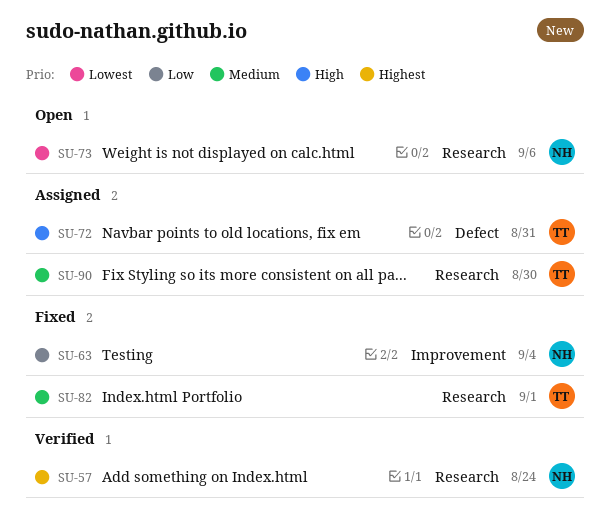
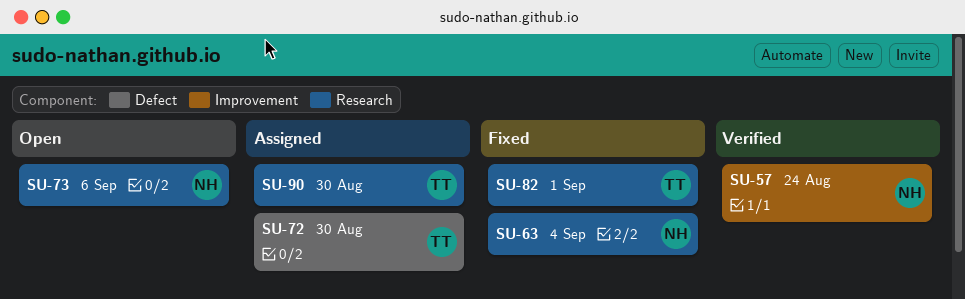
SU-57, label: Research -> Improvement
SU-63, label: Improvement -> Research
SU-72, due: Aug 31 -> Aug 30

